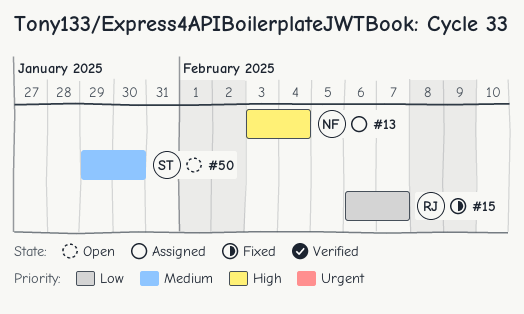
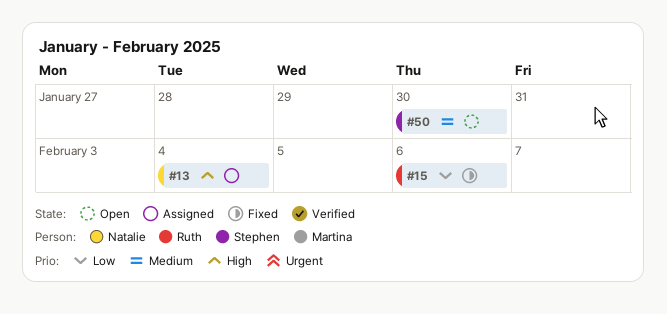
#15, due: Feb 7 -> Feb 6

